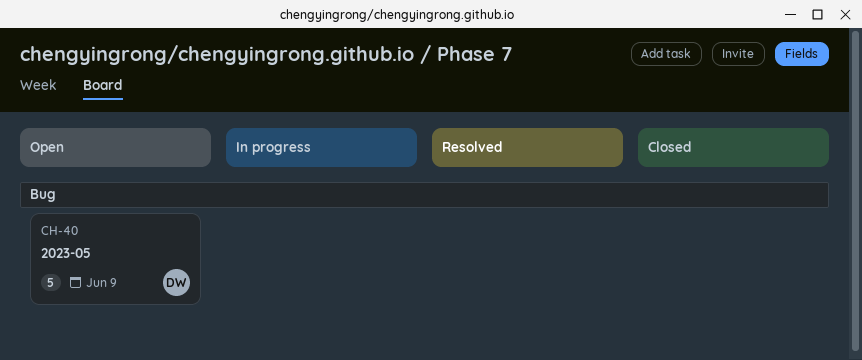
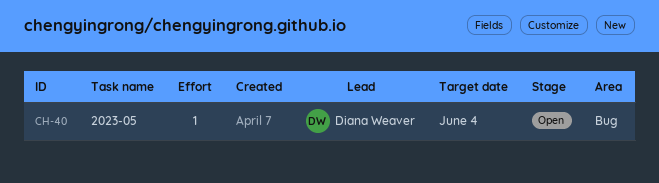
CH-40, estimate: 5 -> 1
CH-40, due: Jun 9 -> Jun 4

